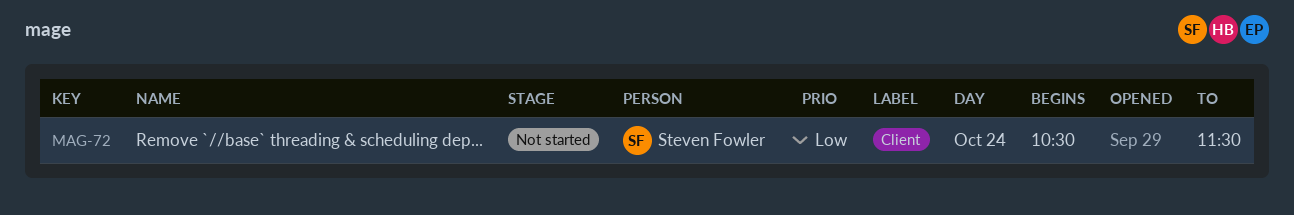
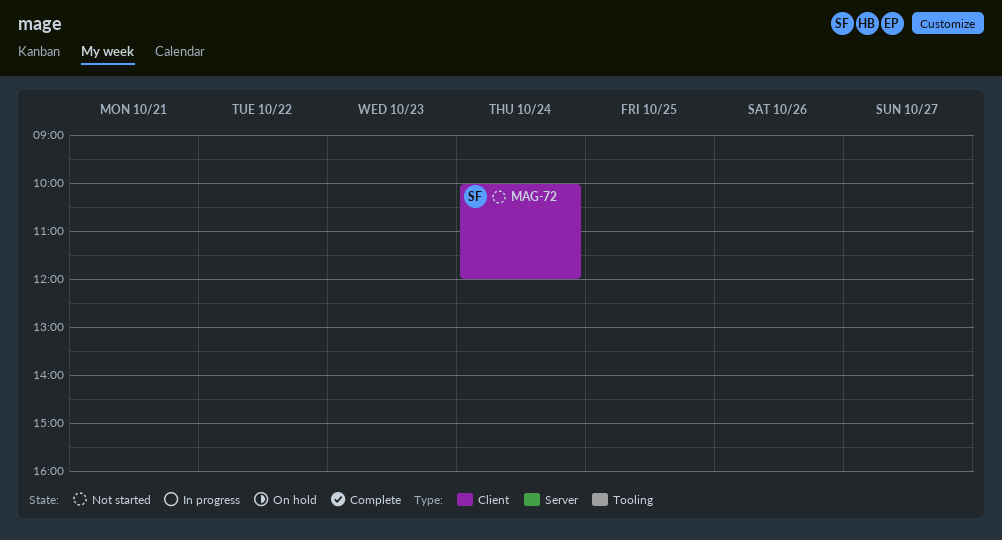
MAG-72, begins: 10:30 -> 10:00
MAG-72, ends: 11:30 -> 12:00

